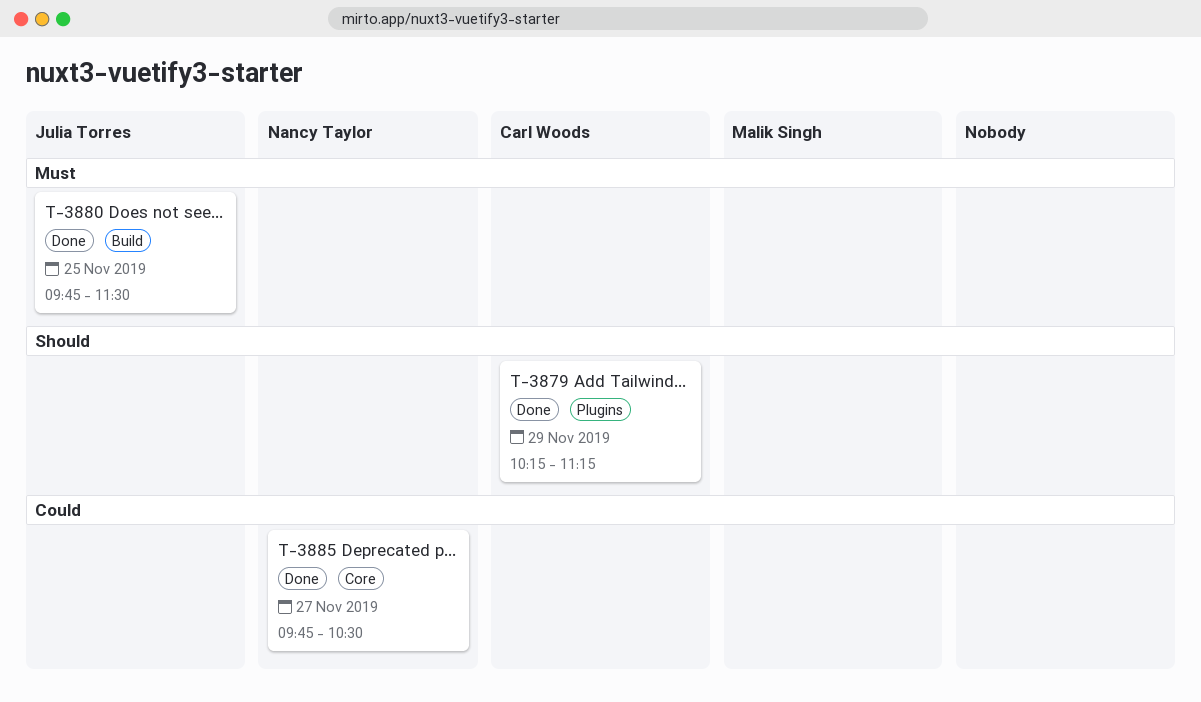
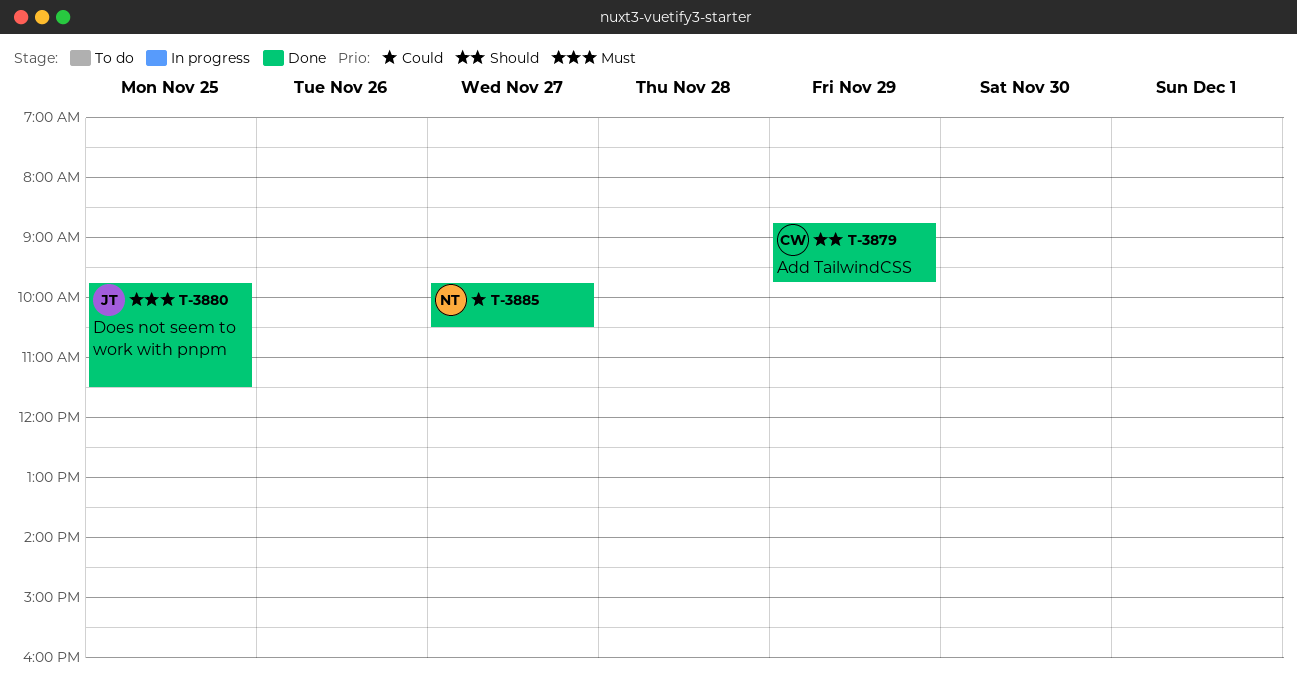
T-3879, begins: 10:15 -> 08:45
T-3879, ends: 11:15 -> 09:45

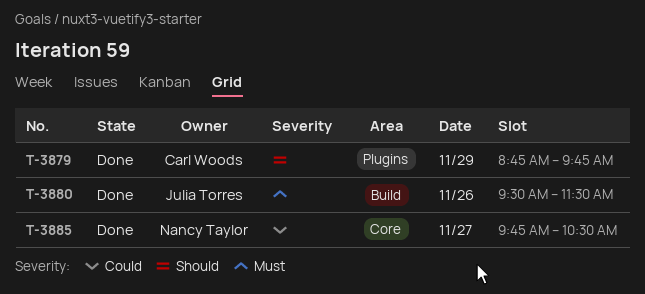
T-3880, day: Nov 25 -> Nov 26
T-3880, begins: 09:45 -> 09:30

